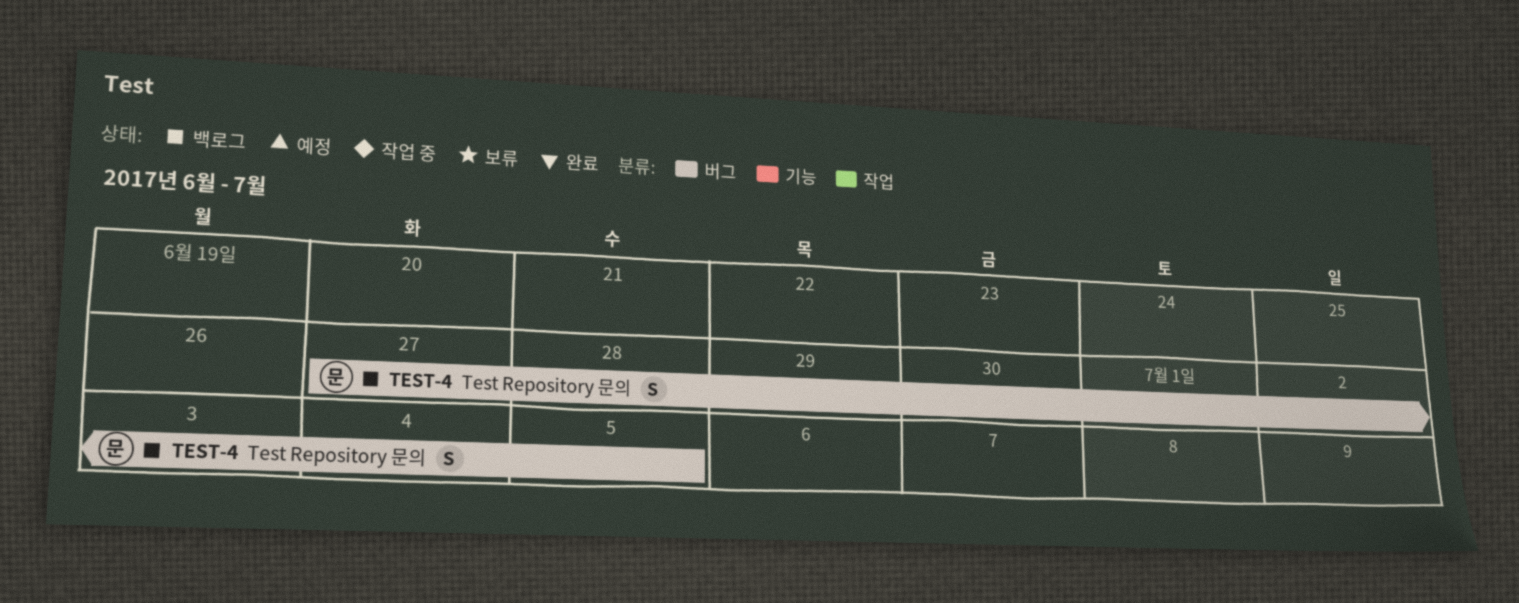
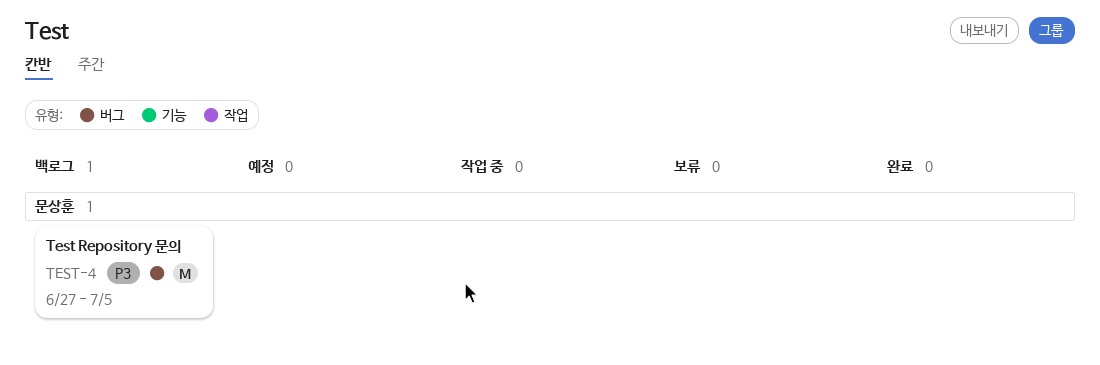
TEST-4, estimate: S -> M

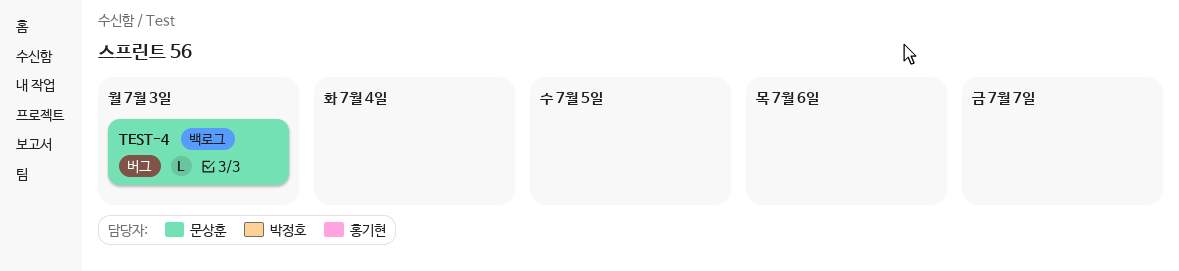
TEST-4, estimate: M -> L
TEST-4, due: Jul 5 -> Jul 3

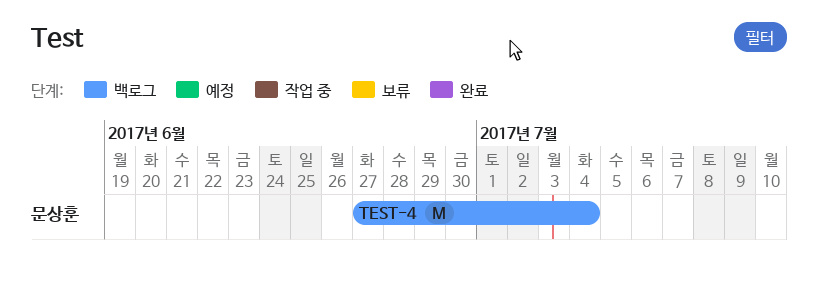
TEST-4, estimate: L -> M
TEST-4, due: Jul 3 -> Jul 4

